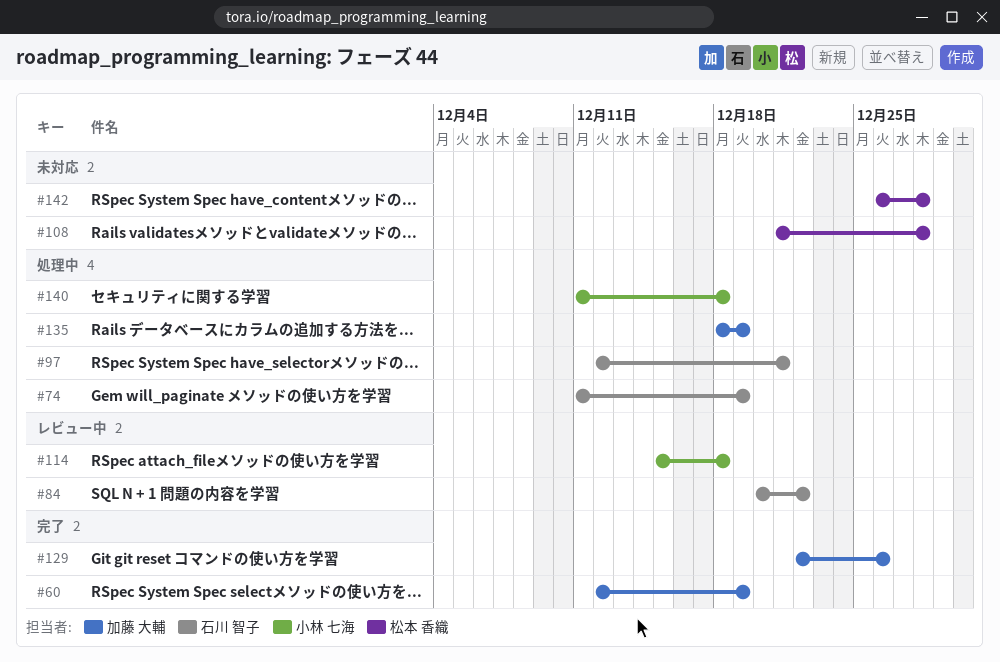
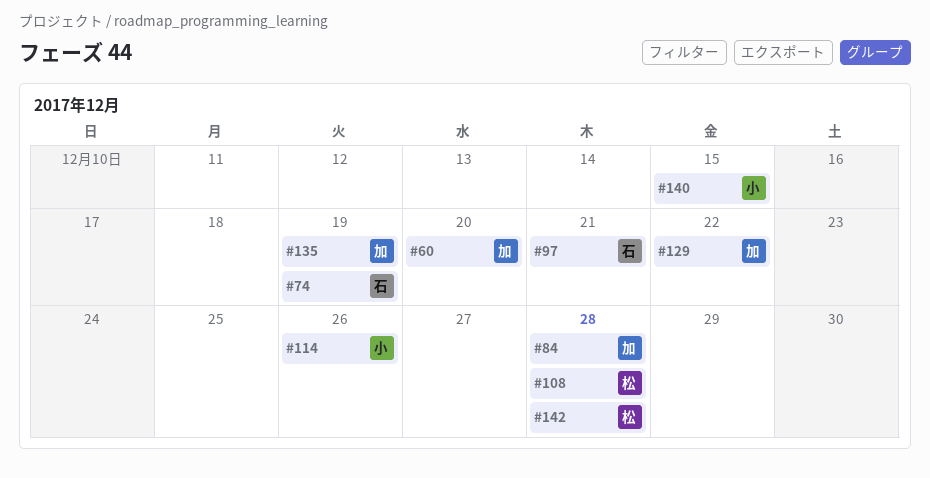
#60, due: Dec 19 -> Dec 20
#84, owner: 石川 智子 -> 加藤 大輔
#84, due: Dec 22 -> Dec 28
#114, due: Dec 18 -> Dec 26
#129, due: Dec 26 -> Dec 22
#140, due: Dec 18 -> Dec 15

